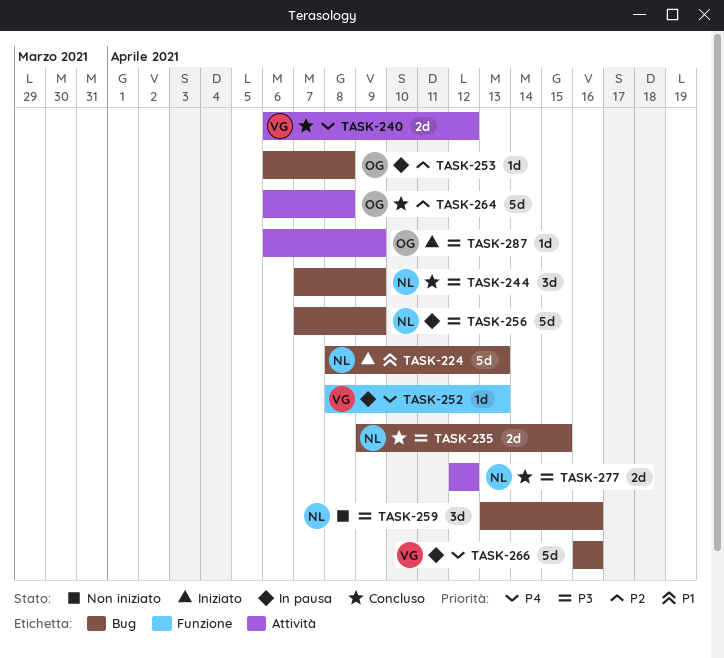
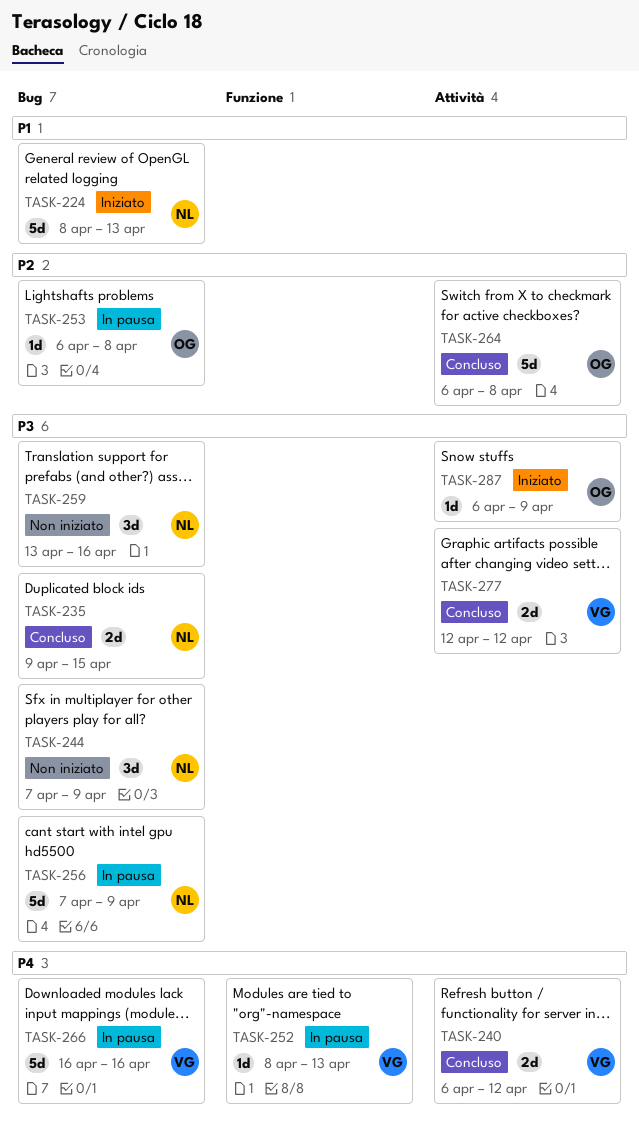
TASK-244, status: Concluso -> Non iniziato
TASK-277, owner: NL -> VG

